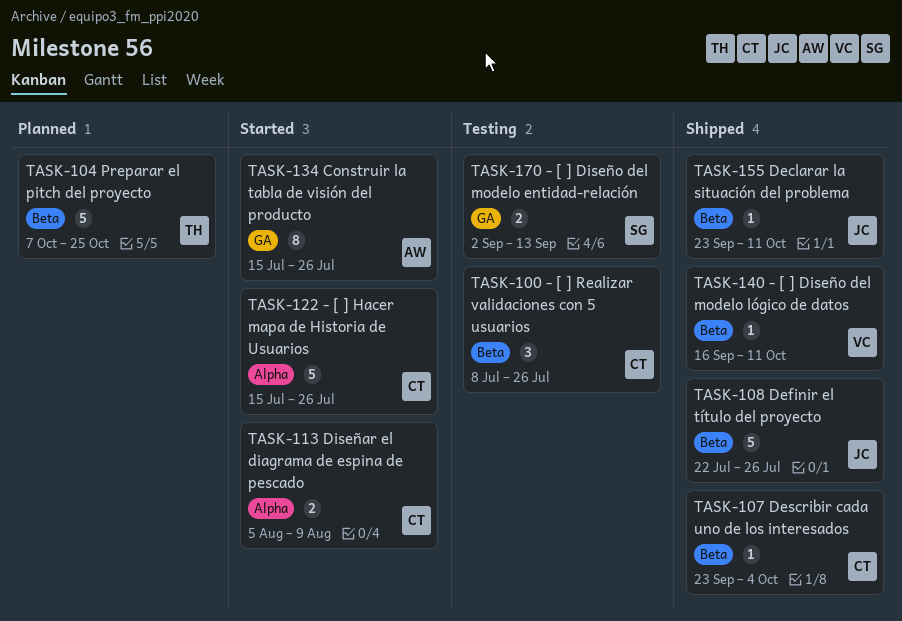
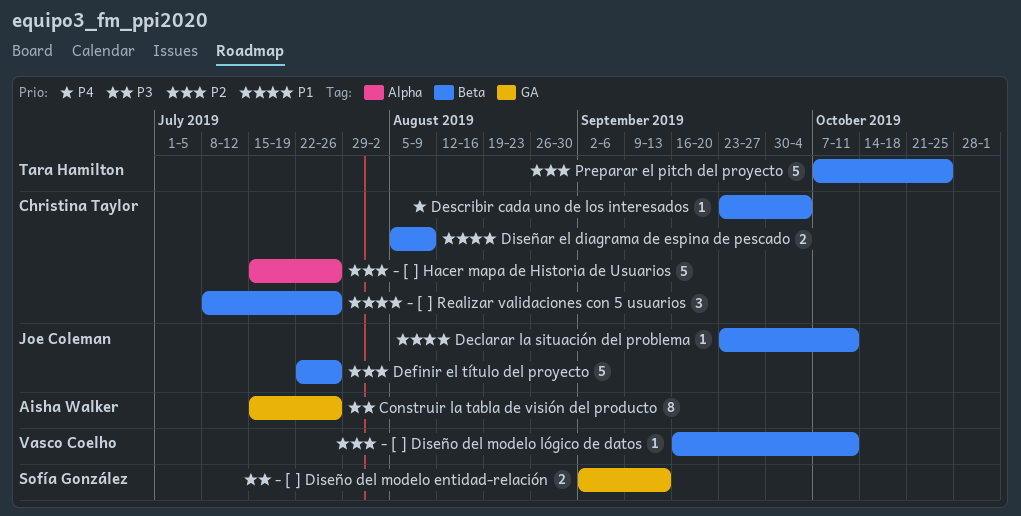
Diseñar el diagrama de espina de pescado, label: Alpha -> Beta

